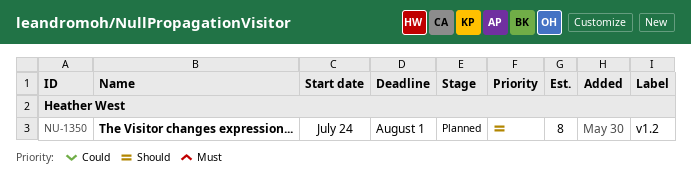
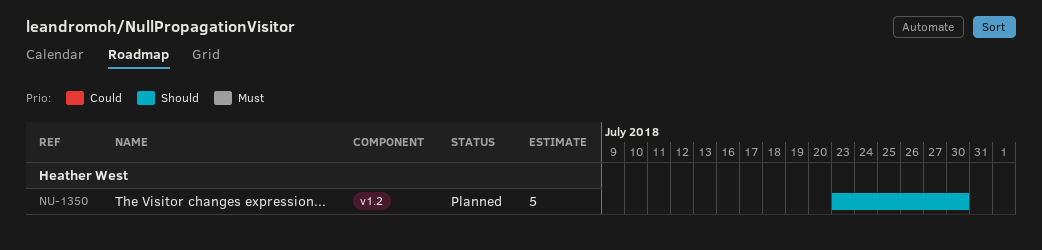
NU-1350, estimate: 8 -> 5
NU-1350, start: Jul 24 -> Jul 23
NU-1350, due: Aug 1 -> Jul 30

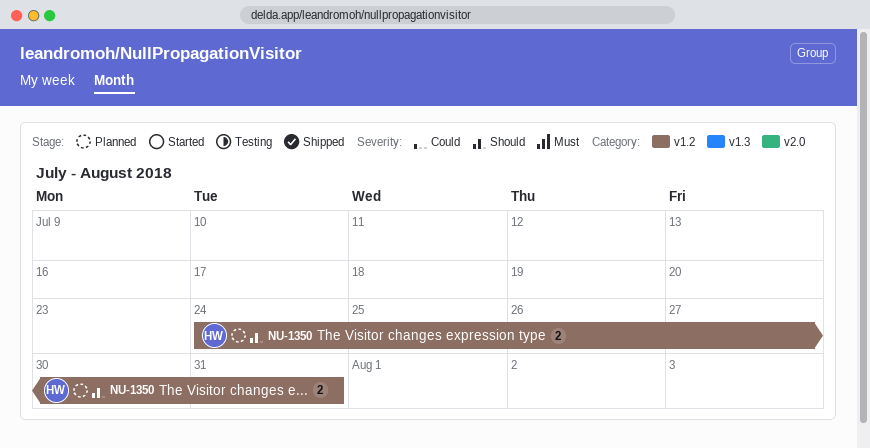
NU-1350, estimate: 5 -> 2
NU-1350, start: Jul 23 -> Jul 24
NU-1350, due: Jul 30 -> Jul 31

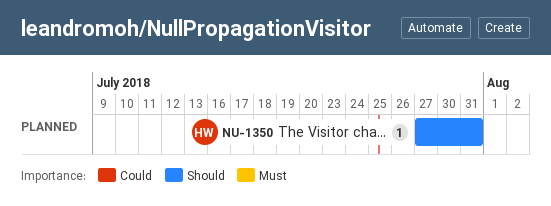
NU-1350, estimate: 2 -> 1
NU-1350, start: Jul 24 -> Jul 27

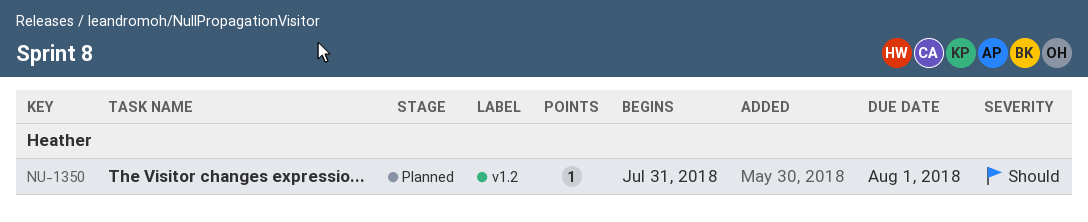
NU-1350, start: Jul 27 -> Jul 31
NU-1350, due: Jul 31 -> Aug 1

